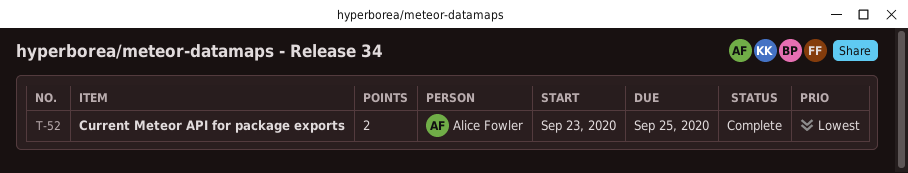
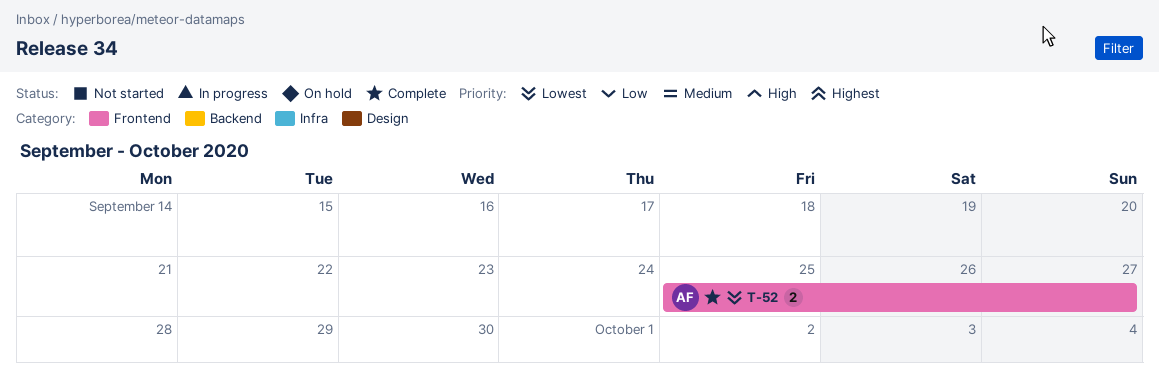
T-52, start: Sep 23 -> Sep 25
T-52, due: Sep 25 -> Sep 27

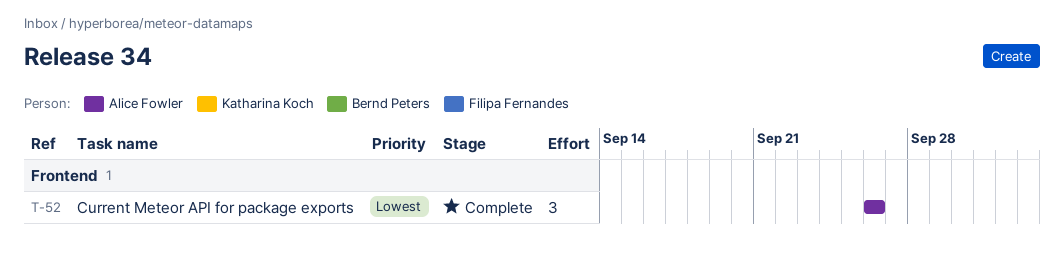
T-52, estimate: 2 -> 3
T-52, start: Sep 25 -> Sep 26
T-52, due: Sep 27 -> Sep 26

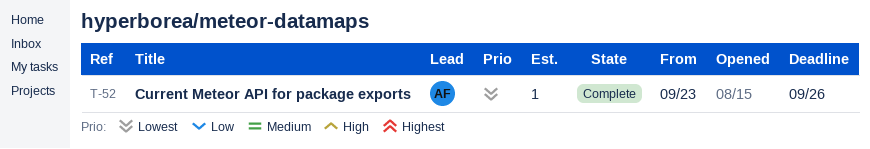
T-52, estimate: 3 -> 1
T-52, start: Sep 26 -> Sep 23

